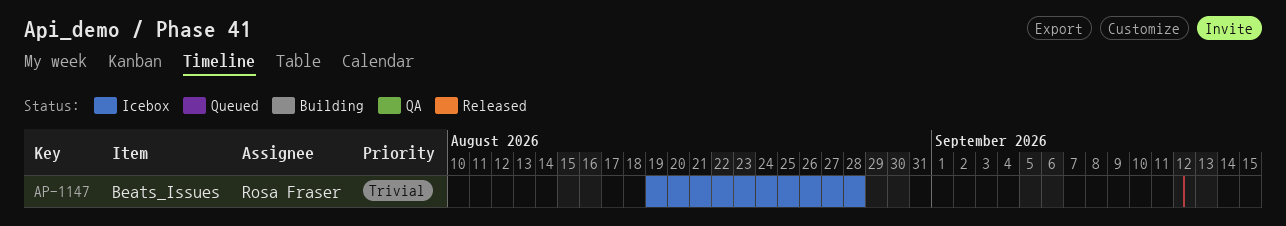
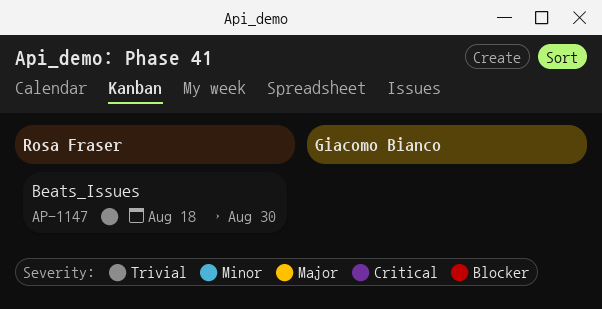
AP-1147, start: Aug 19 -> Aug 18
AP-1147, due: Aug 28 -> Aug 30

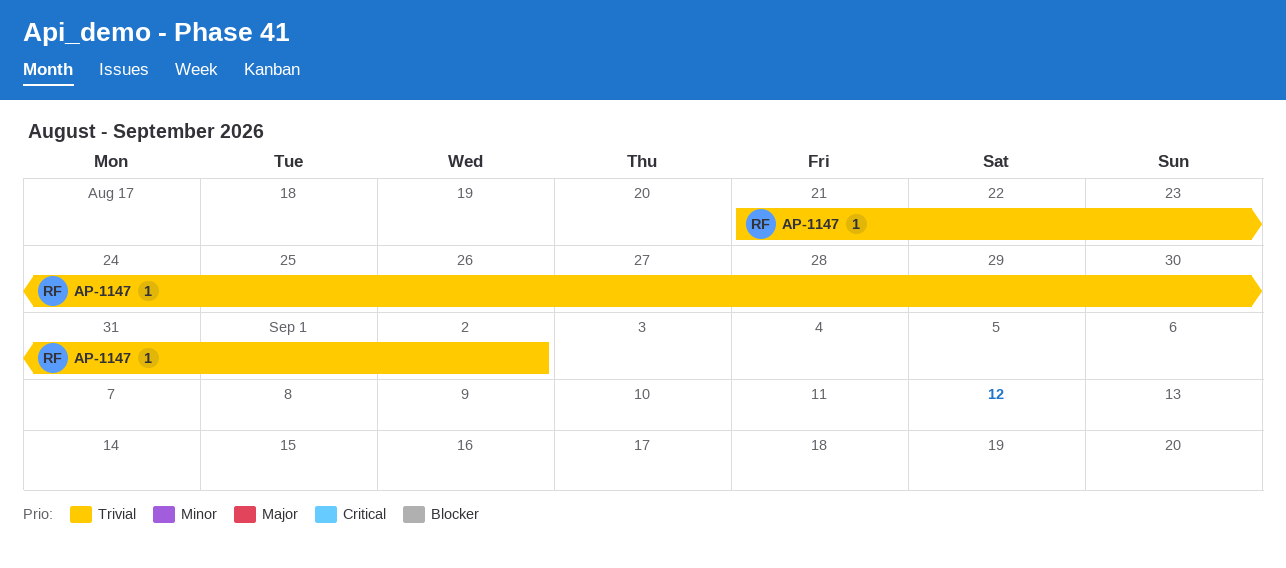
AP-1147, start: Aug 18 -> Aug 21
AP-1147, due: Aug 30 -> Sep 2

